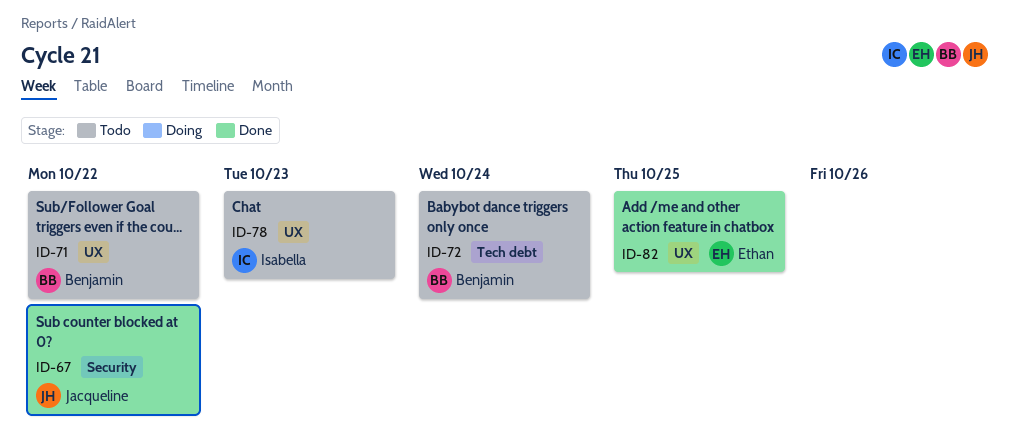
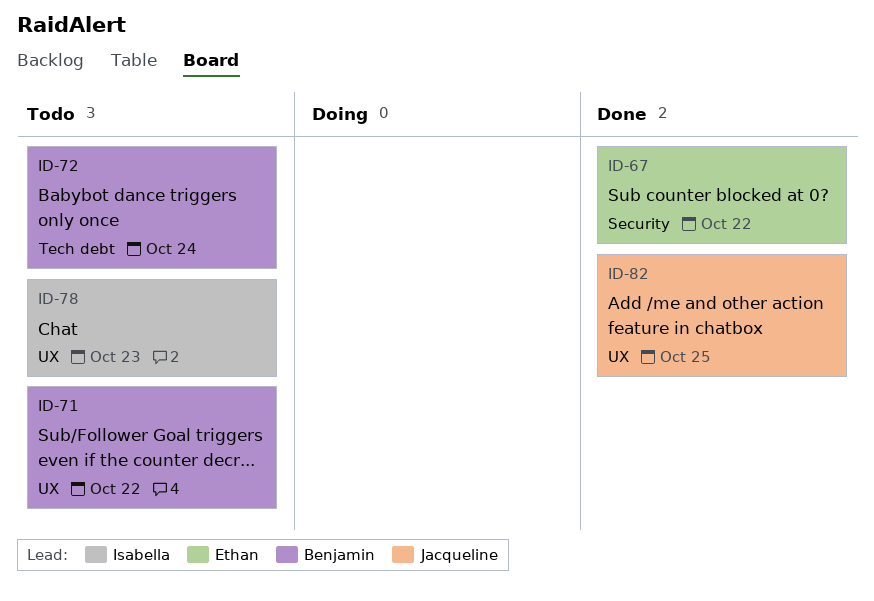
ID-67, owner: Jacqueline -> Ethan
ID-82, owner: Ethan -> Jacqueline

